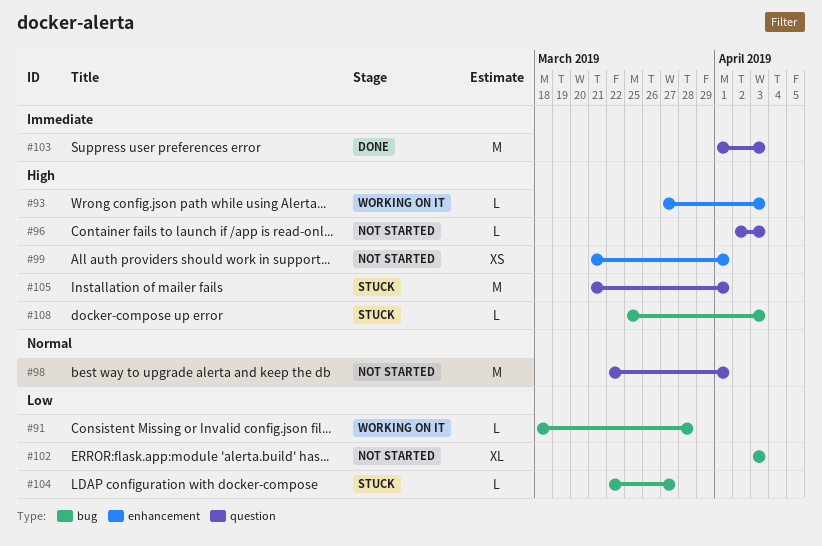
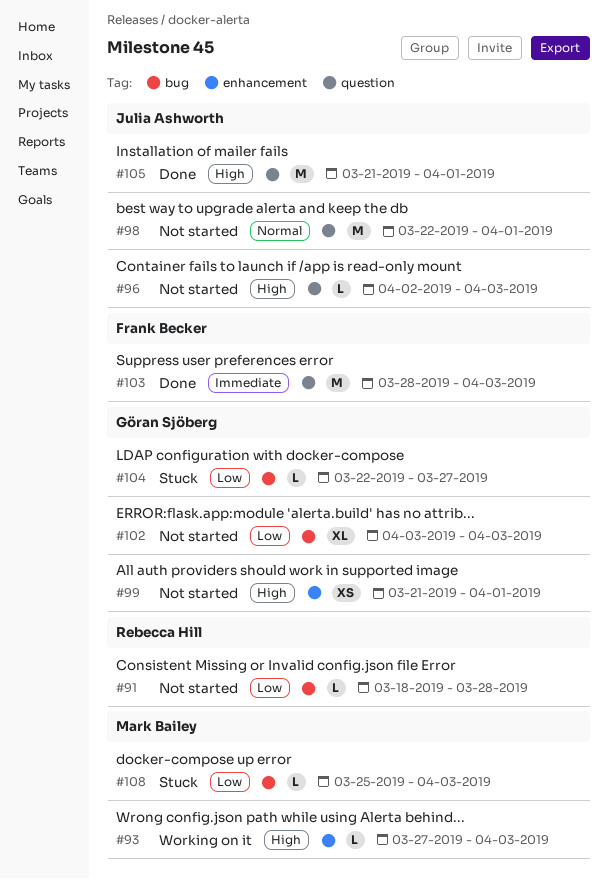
#91, status: Working on it -> Not started
#103, start: Apr 1 -> Mar 28
#105, status: Stuck -> Done
#108, priority: High -> Low

